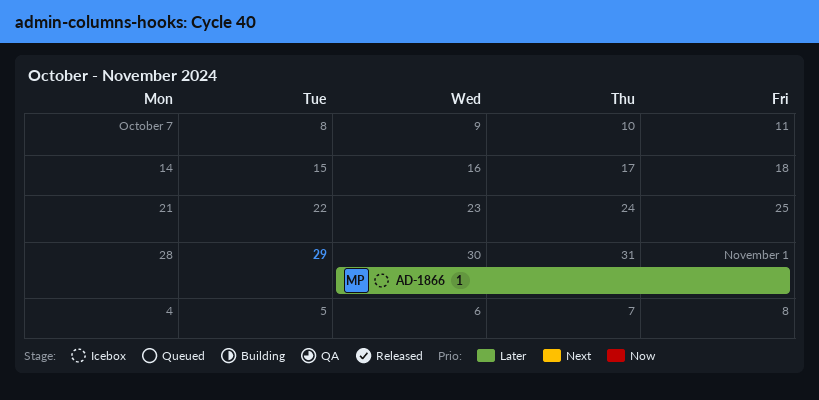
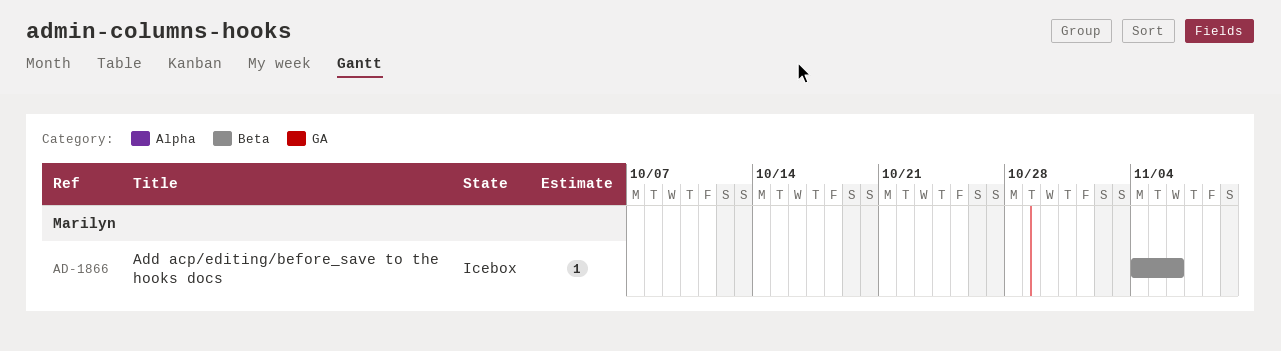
AD-1866, start: Oct 30 -> Nov 4
AD-1866, due: Nov 1 -> Nov 6

